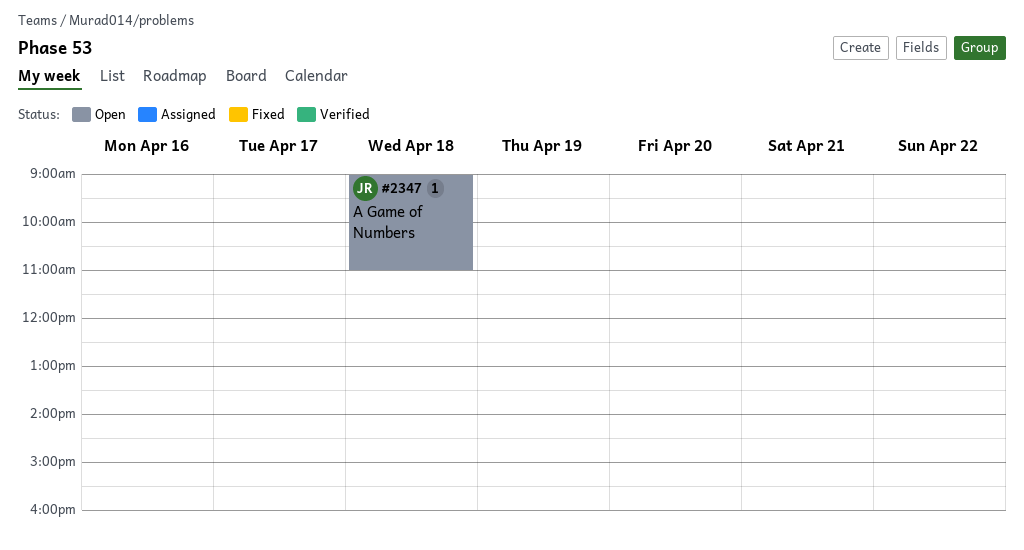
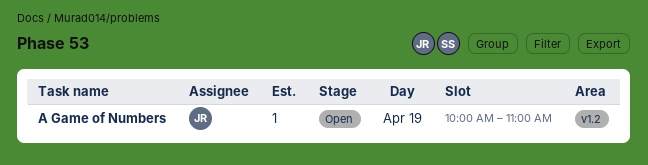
A Game of Numbers, day: Apr 18 -> Apr 19
A Game of Numbers, begins: 09:00 -> 10:00

